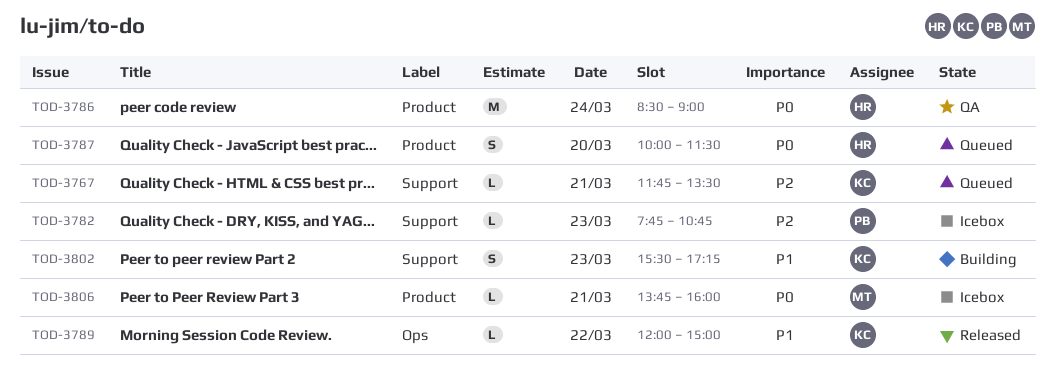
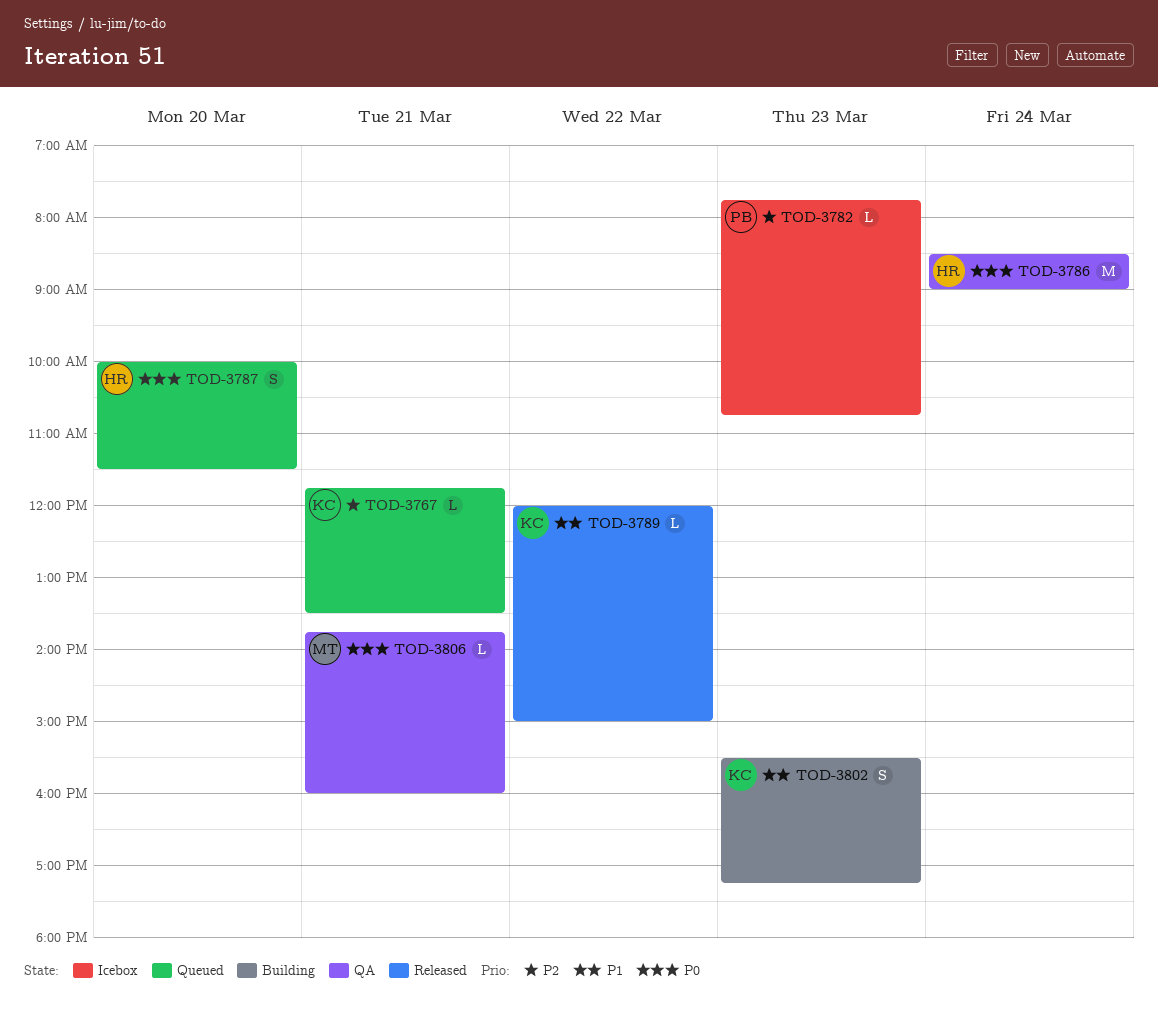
TOD-3806, status: Icebox -> QA

